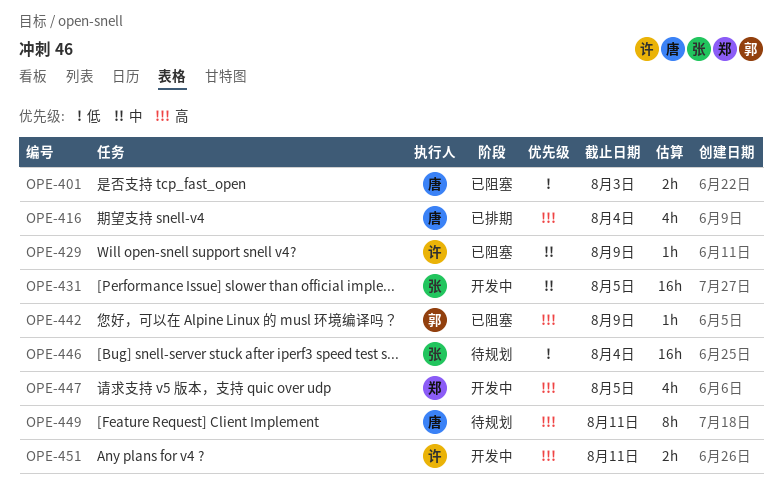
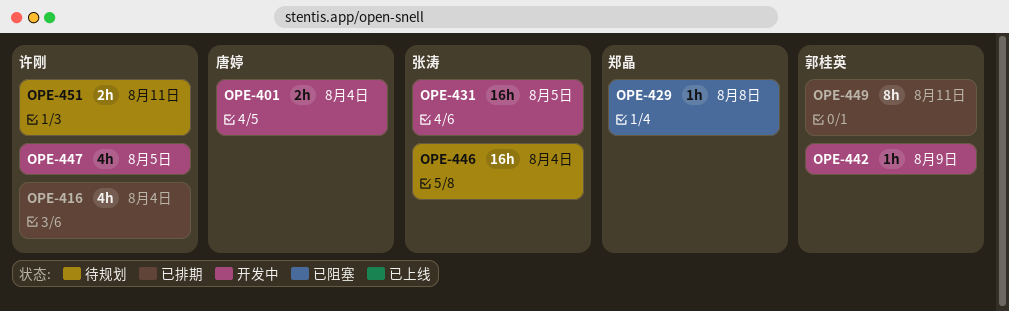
OPE-401, status: 已阻塞 -> 开发中
OPE-401, due: Aug 3 -> Aug 4
OPE-416, owner: 唐婷 -> 许刚
OPE-429, owner: 许刚 -> 郑晶
OPE-429, due: Aug 9 -> Aug 8
OPE-442, status: 已阻塞 -> 开发中
OPE-447, owner: 郑晶 -> 许刚
OPE-449, status: 待规划 -> 已排期
OPE-449, owner: 唐婷 -> 郭桂英
OPE-451, status: 开发中 -> 待规划

